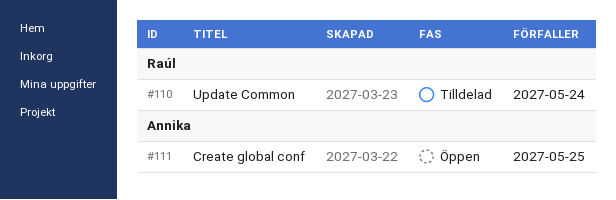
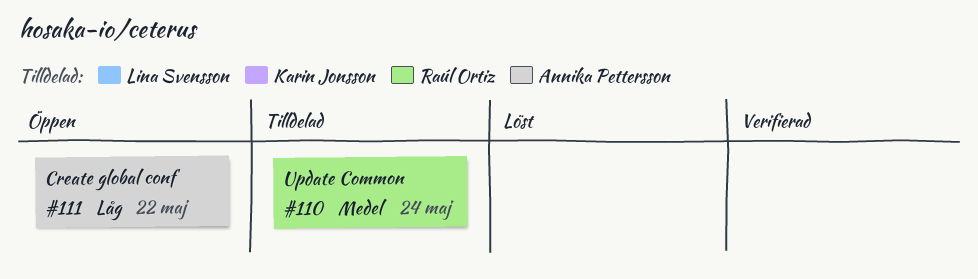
#111, due: May 25 -> May 22

